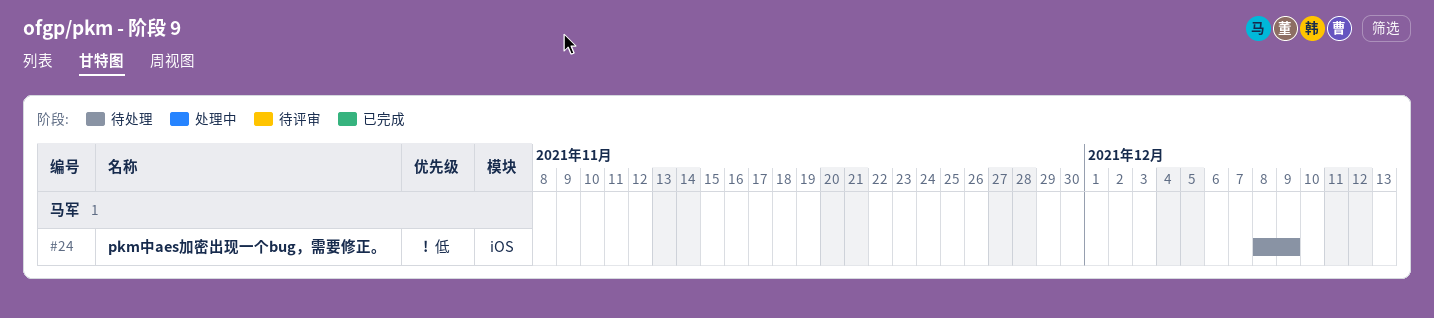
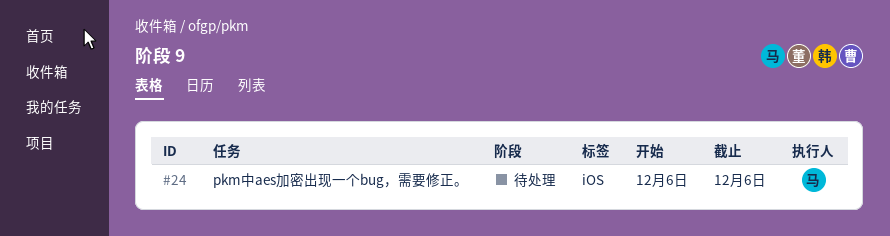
#24, start: Dec 8 -> Dec 6
#24, due: Dec 9 -> Dec 6

